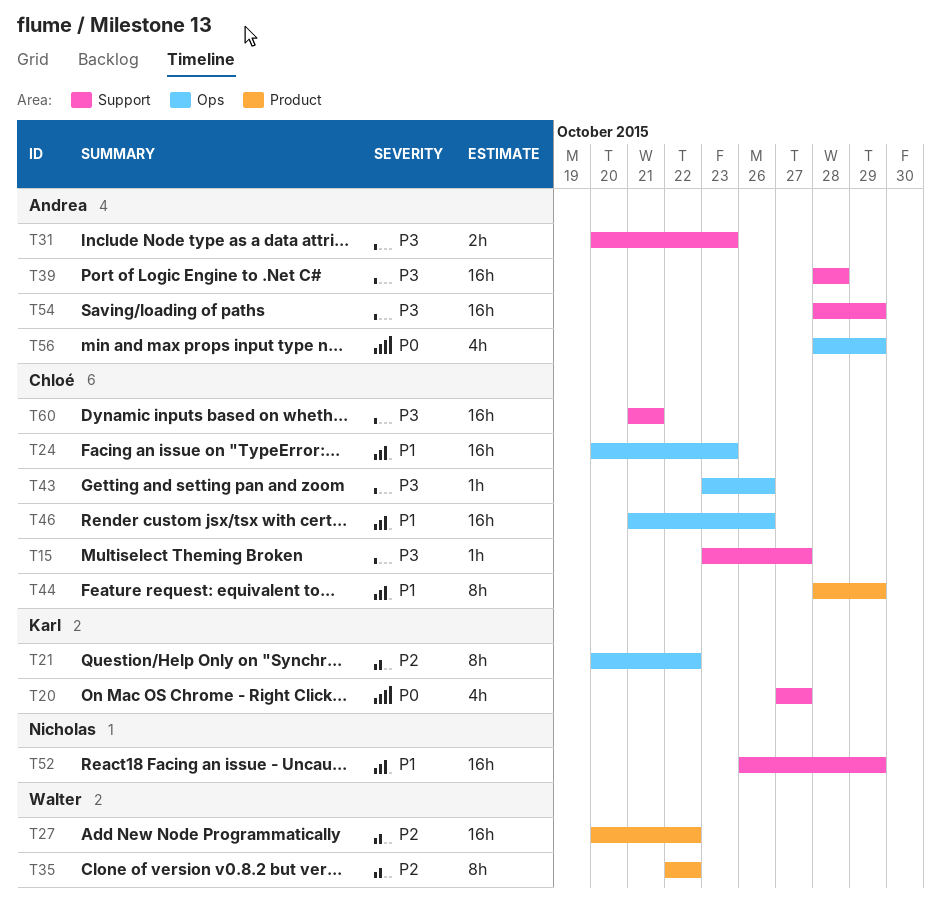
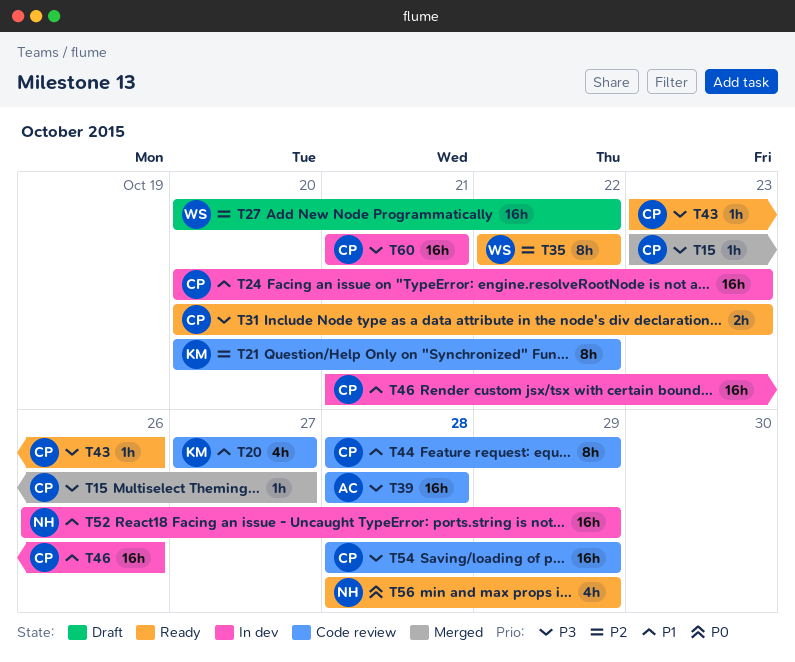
T20, priority: P0 -> P1
T31, owner: Andrea -> Chloé
T54, owner: Andrea -> Chloé
T56, owner: Andrea -> Nicholas

